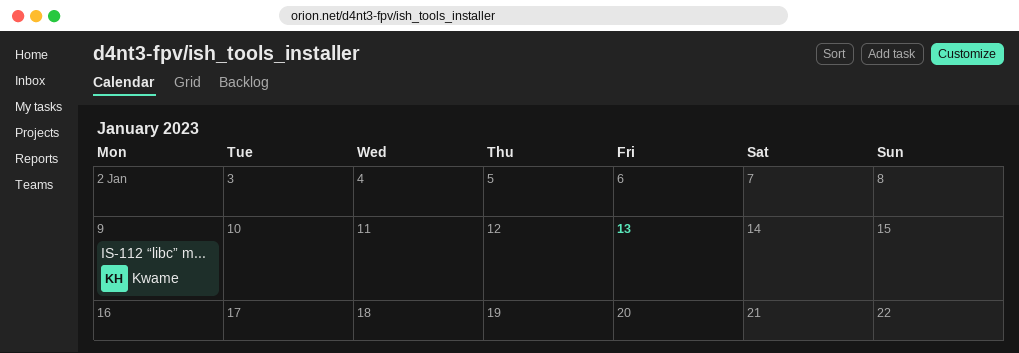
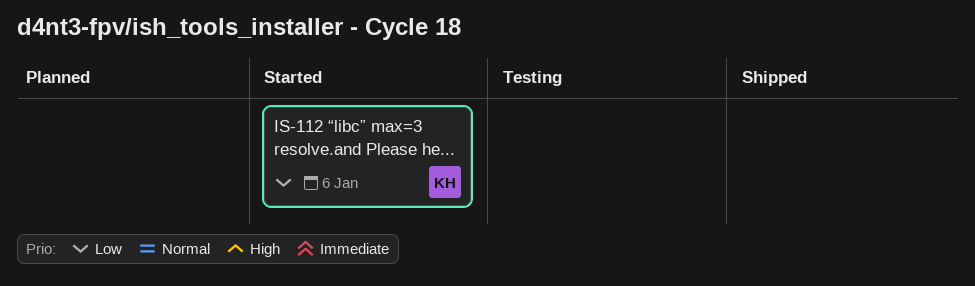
IS-112, due: Jan 9 -> Jan 6

